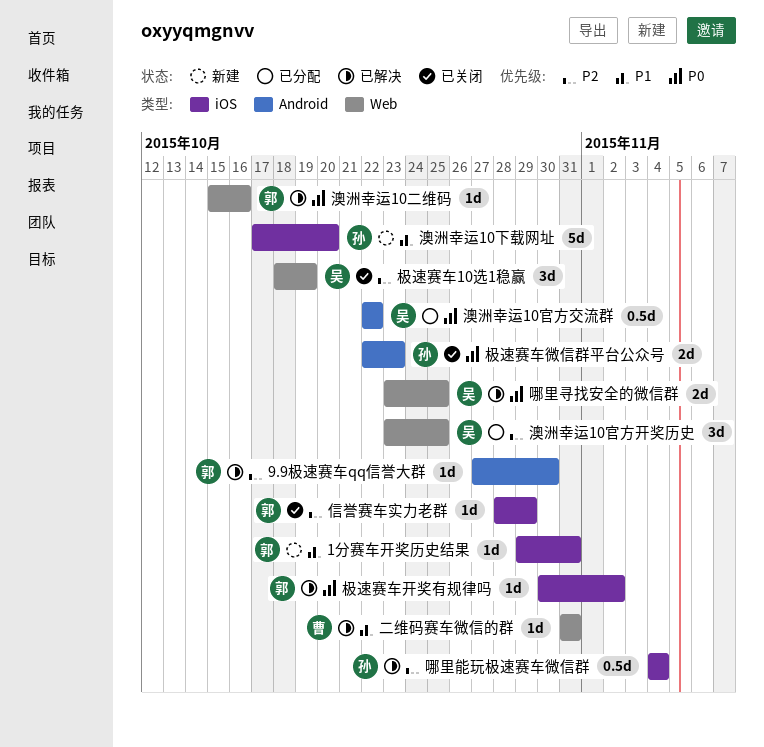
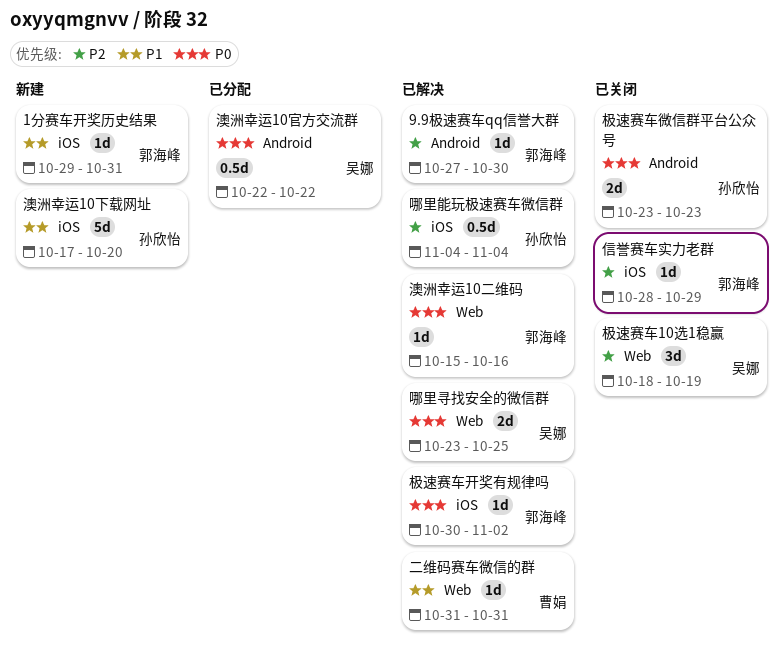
极速赛车微信群平台公众号, start: Oct 22 -> Oct 23
澳洲幸运10官方开奖历史: present -> none

